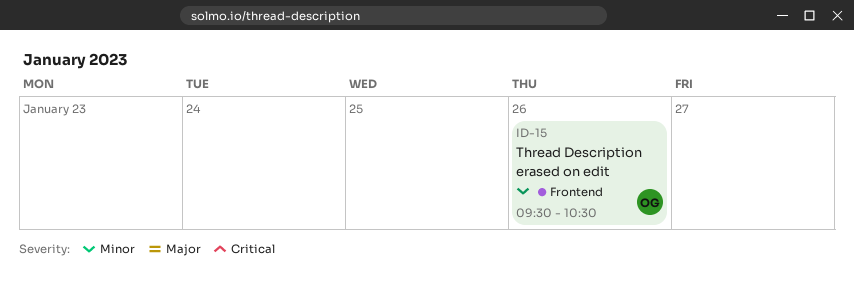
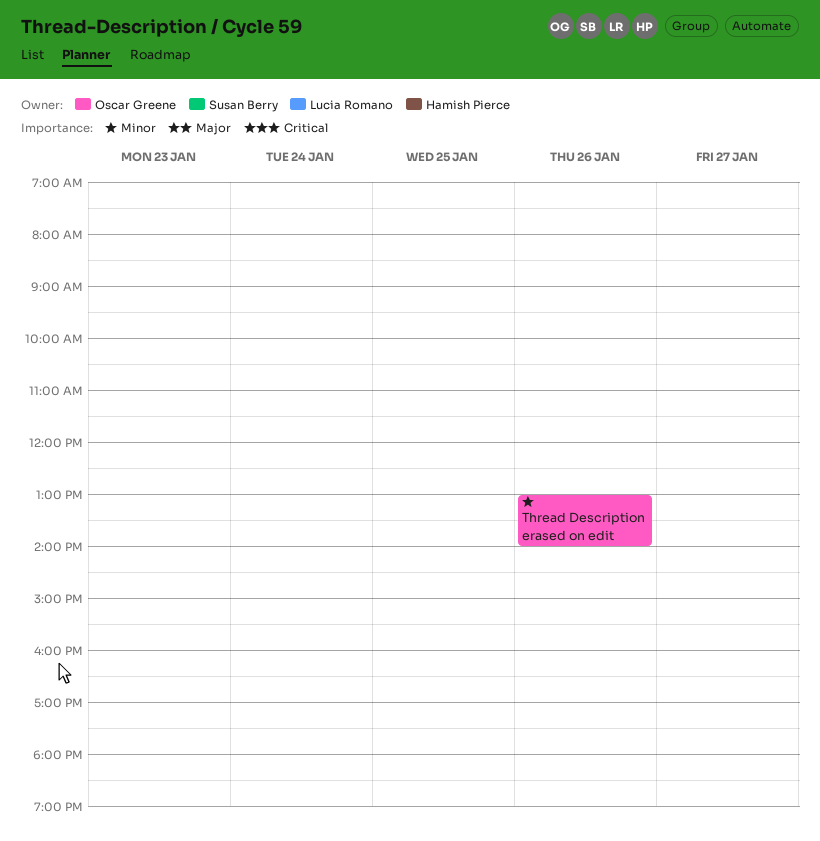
Thread Description erased on edit, begins: 09:30 -> 13:00
Thread Description erased on edit, ends: 10:30 -> 14:00

